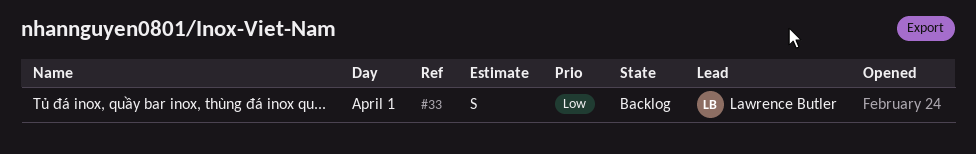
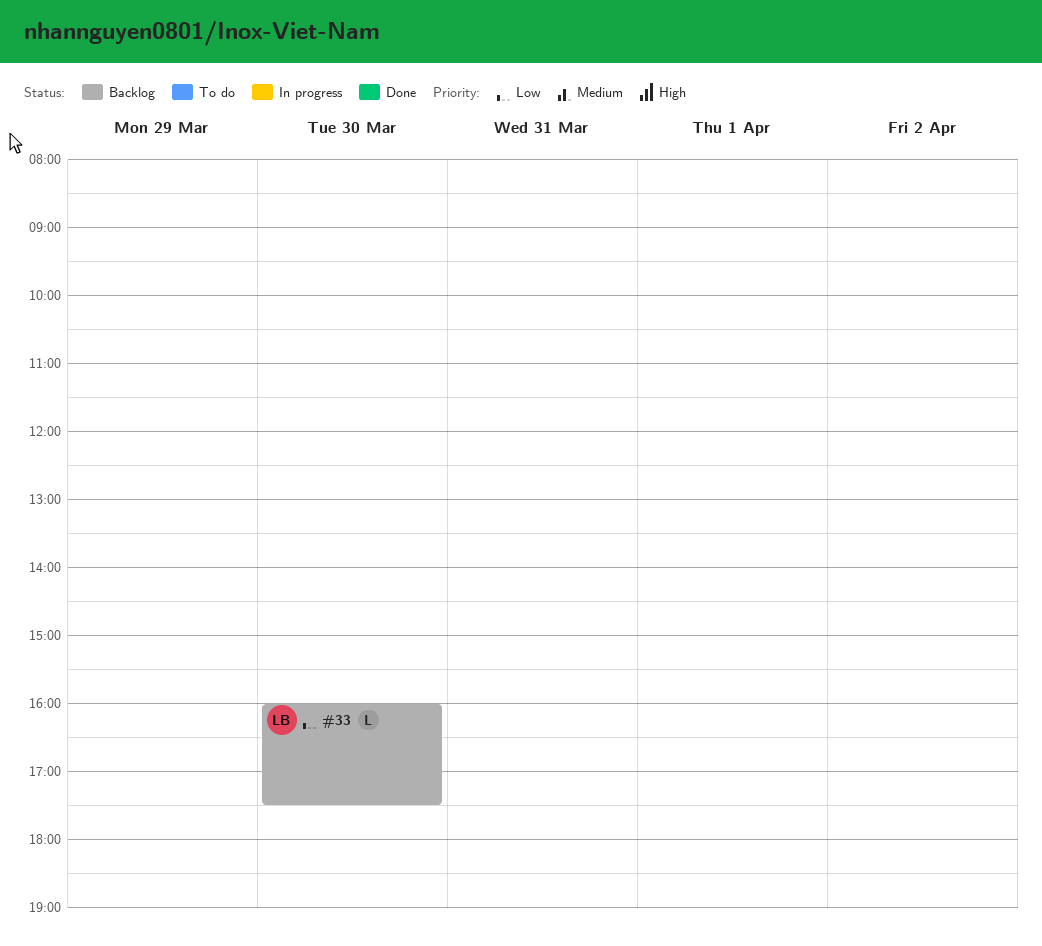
#33, estimate: S -> L
#33, day: Apr 1 -> Mar 30

